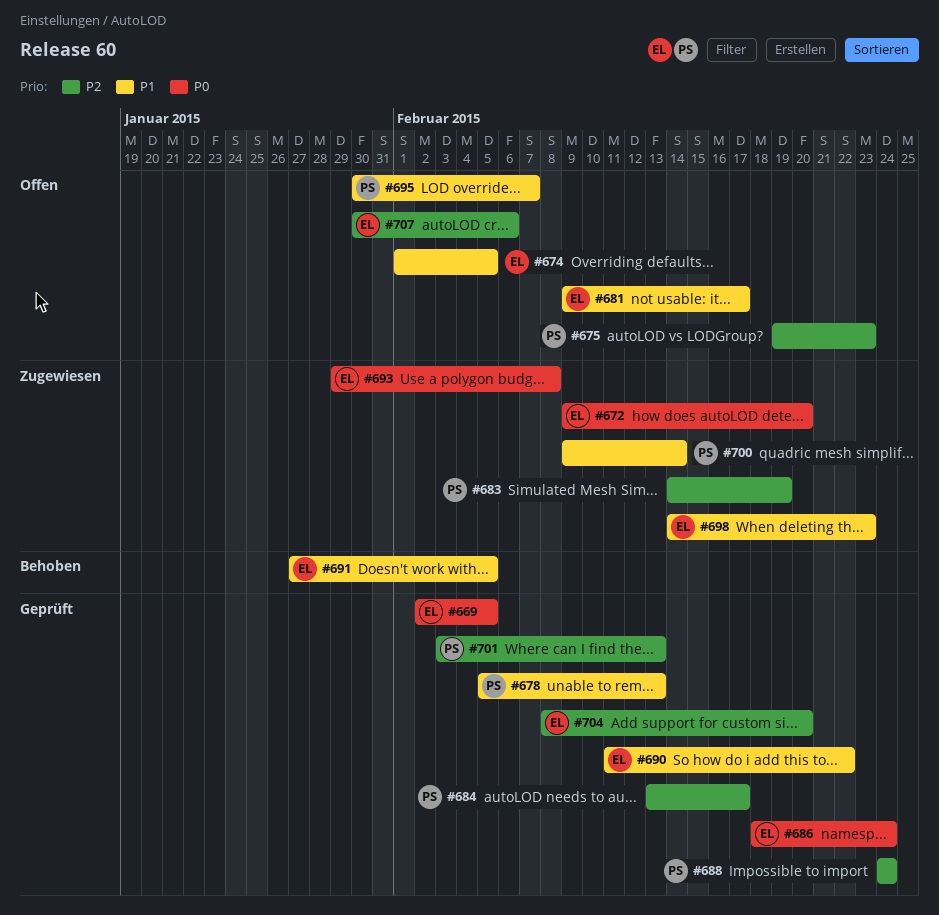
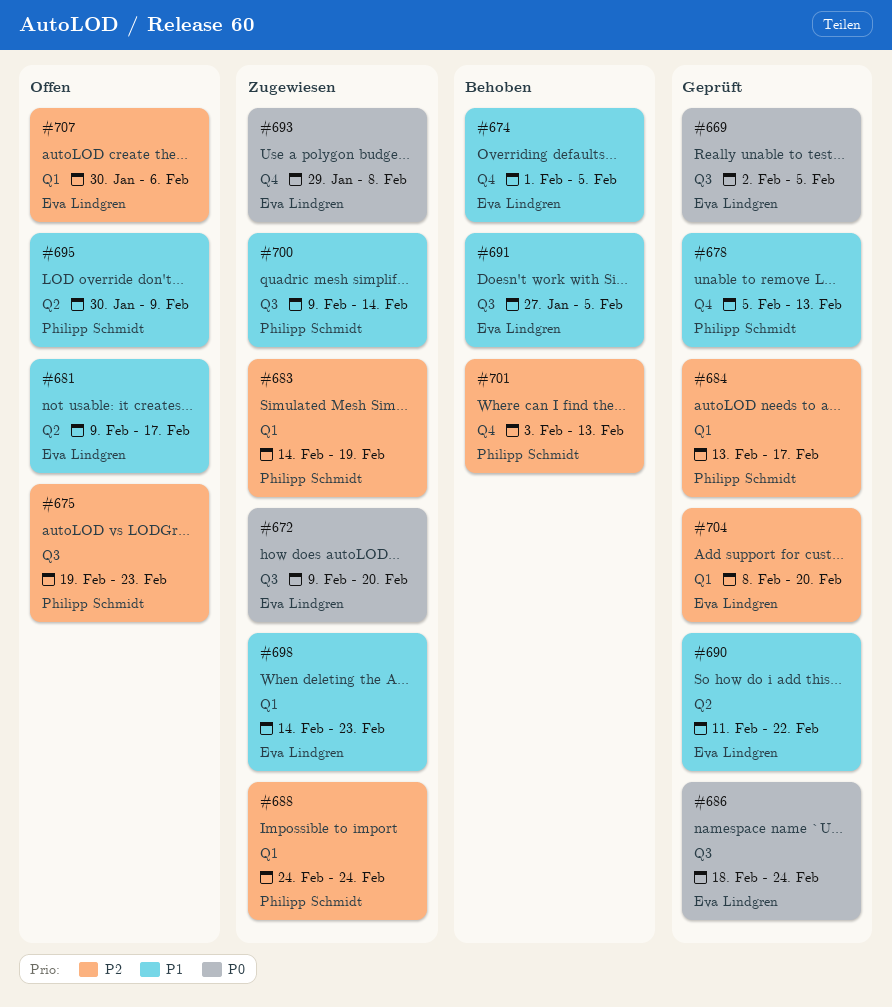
#674, status: Offen -> Behoben
#688, status: Geprüft -> Zugewiesen
#695, due: Feb 7 -> Feb 9
#701, status: Geprüft -> Behoben

